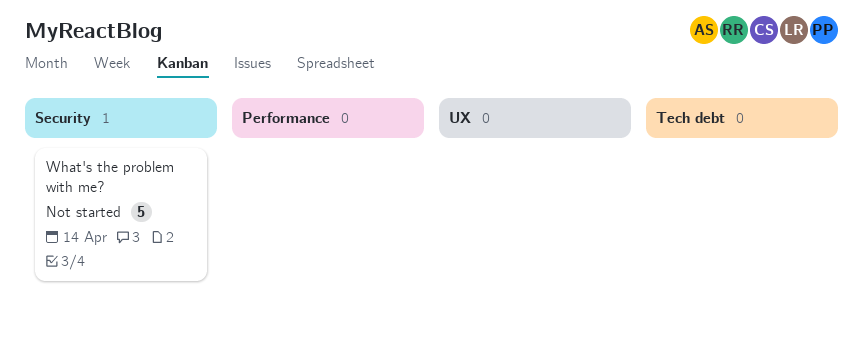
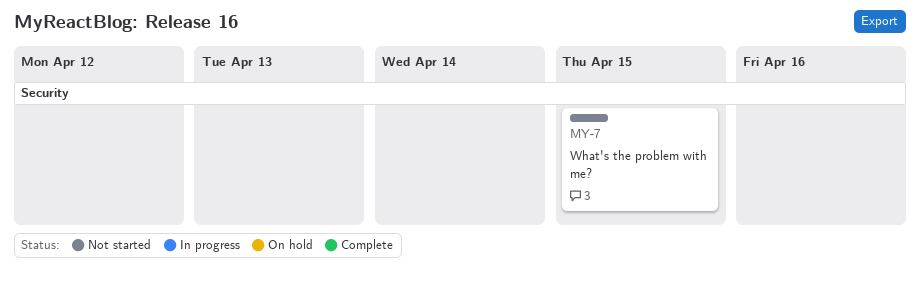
What's the problem with me?, due: Apr 14 -> Apr 15

